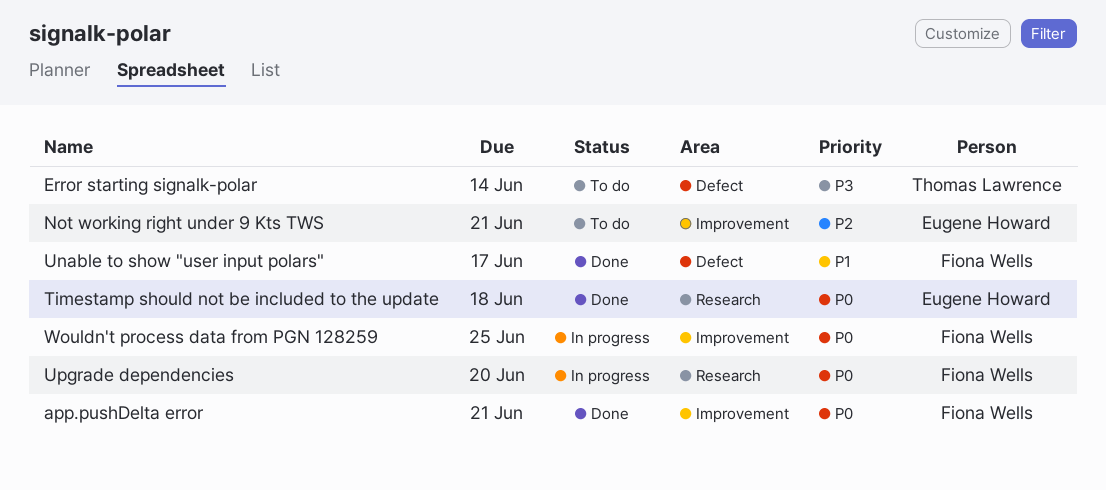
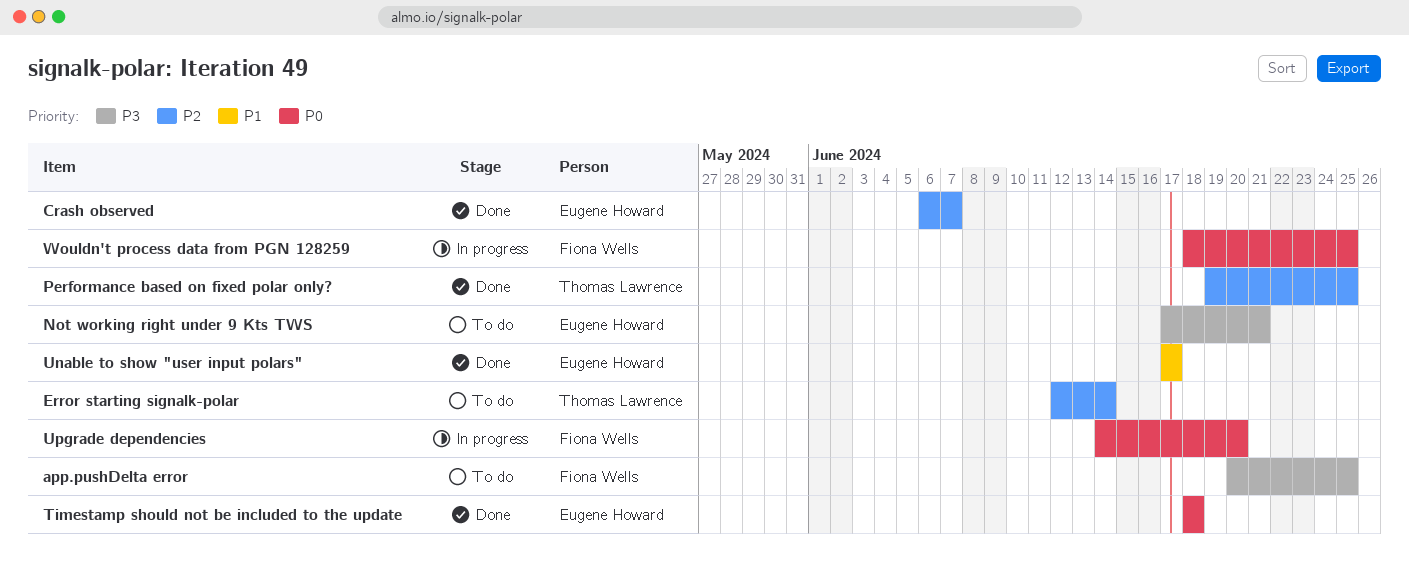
app.pushDelta error, status: Done -> To do
app.pushDelta error, priority: P0 -> P3
app.pushDelta error, due: Jun 21 -> Jun 25
Crash observed: none -> present
Error starting signalk-polar, priority: P3 -> P2
Not working right under 9 Kts TWS, priority: P2 -> P3
Performance based on fixed polar only?: none -> present
Unable to show "user input polars", owner: Fiona Wells -> Eugene Howard

